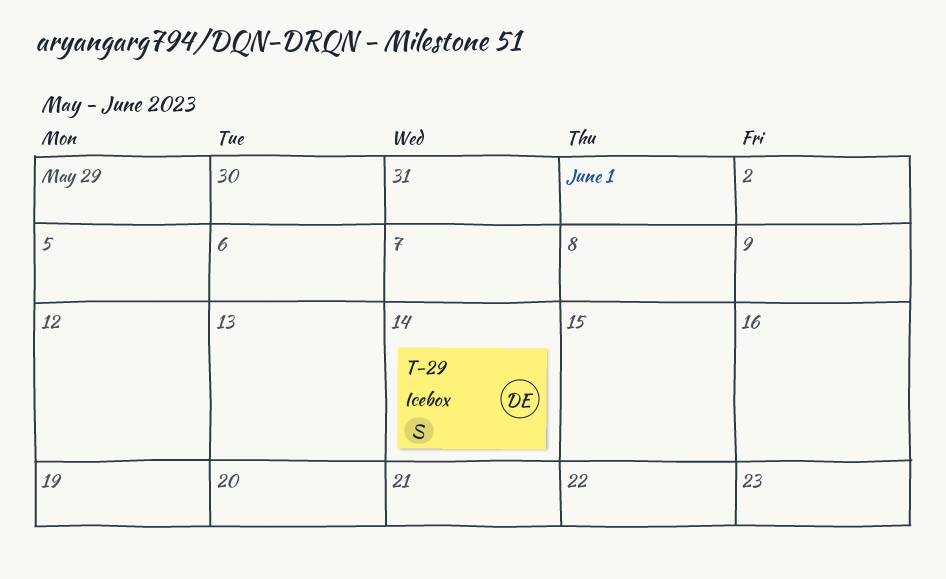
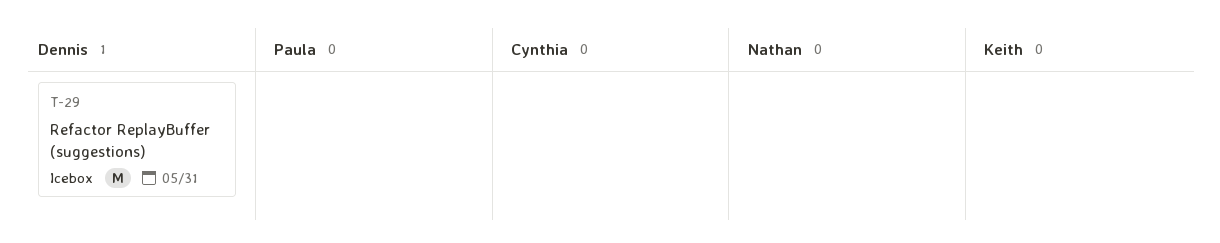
T-29, estimate: S -> M
T-29, due: Jun 14 -> May 31

